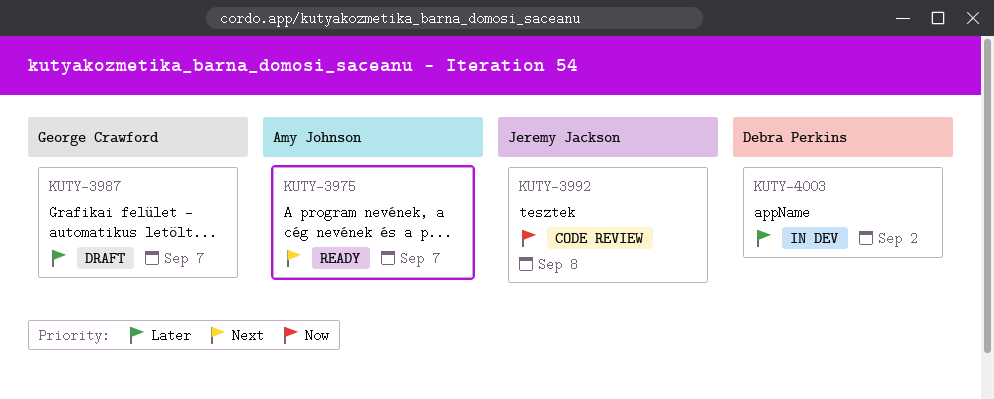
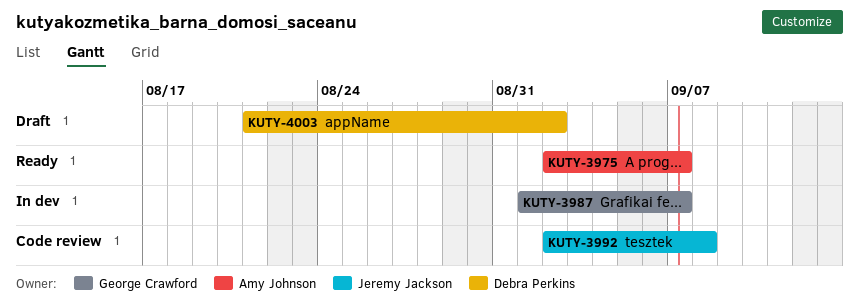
KUTY-3987, status: Draft -> In dev
KUTY-4003, status: In dev -> Draft

